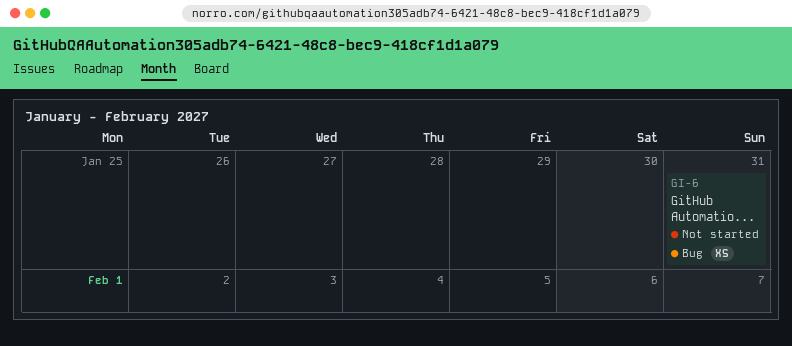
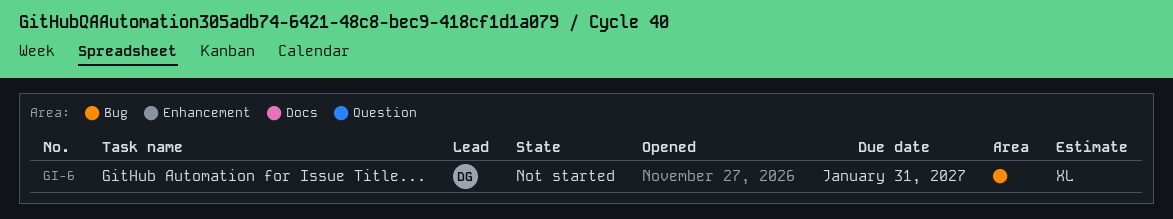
GI-6, estimate: XS -> XL

